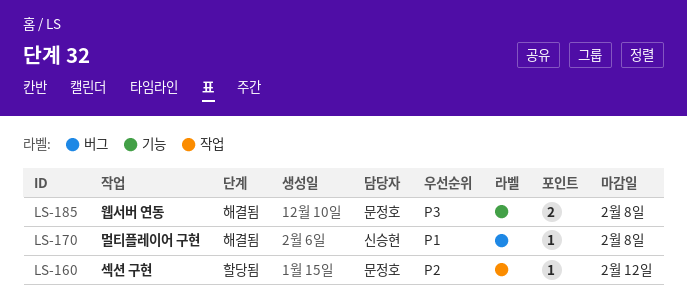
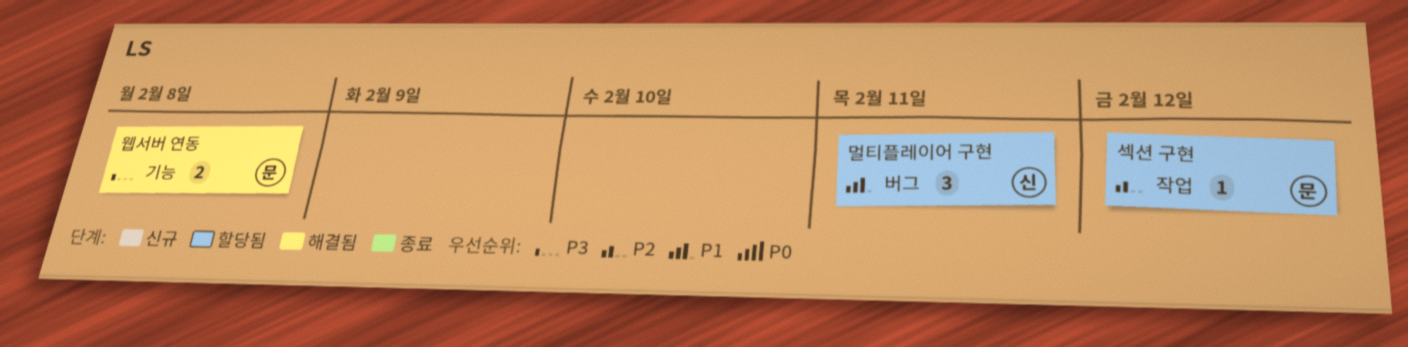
멀티플레이어 구현, status: 해결됨 -> 할당됨
멀티플레이어 구현, estimate: 1 -> 3
멀티플레이어 구현, due: Feb 8 -> Feb 11

